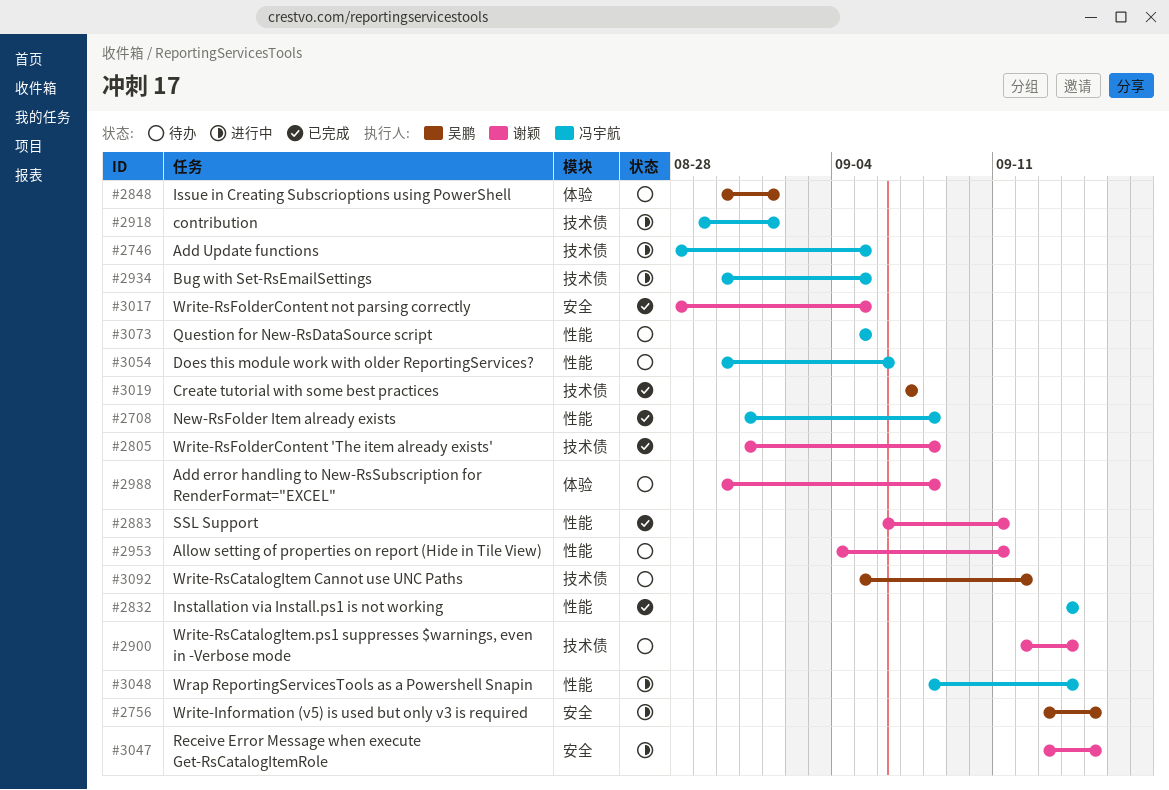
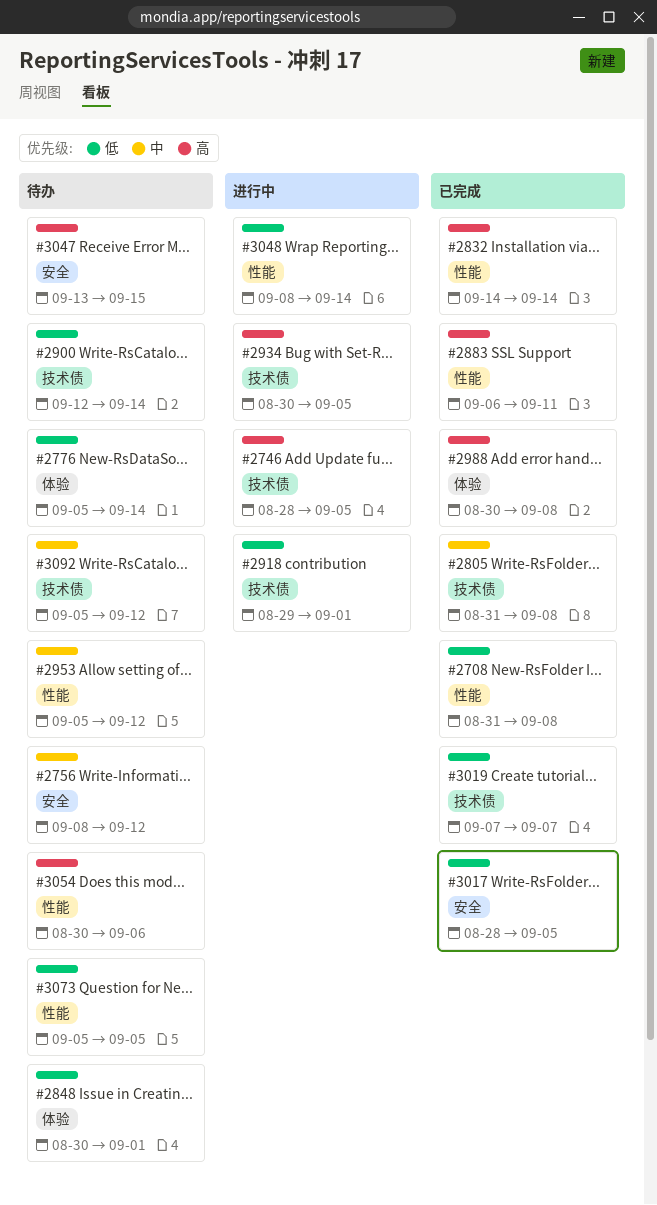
#2756, status: 进行中 -> 待办
#2756, start: Sep 13 -> Sep 8
#2756, due: Sep 15 -> Sep 12
#2776: none -> present
#2953, start: Sep 4 -> Sep 5
#2953, due: Sep 11 -> Sep 12
#2988, status: 待办 -> 已完成
#3047, status: 进行中 -> 待办

